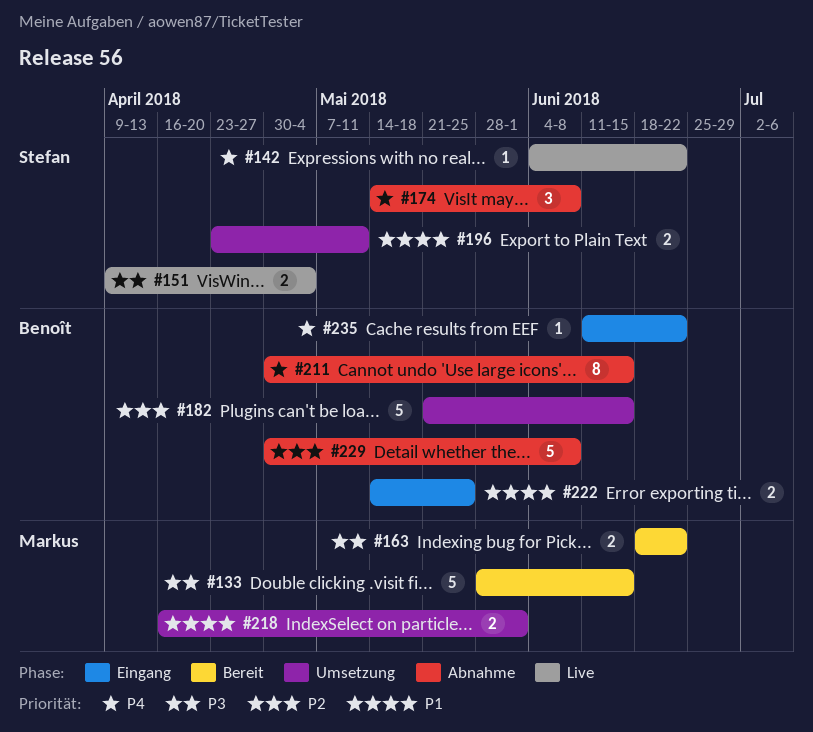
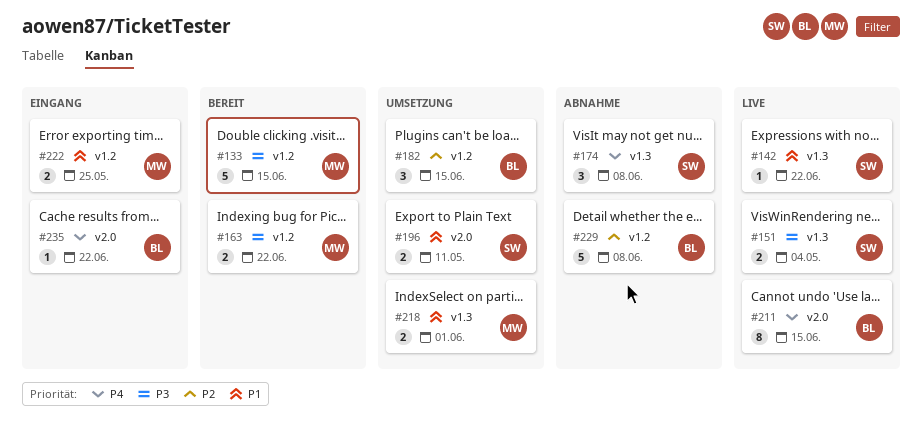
#142, priority: P4 -> P1
#182, estimate: 5 -> 3
#211, status: Abnahme -> Live
#222, owner: Benoît -> Markus

